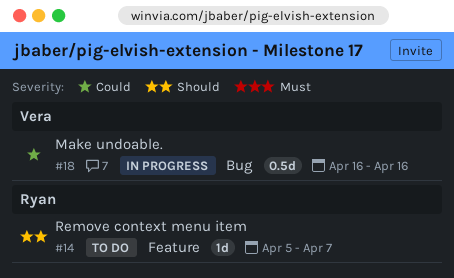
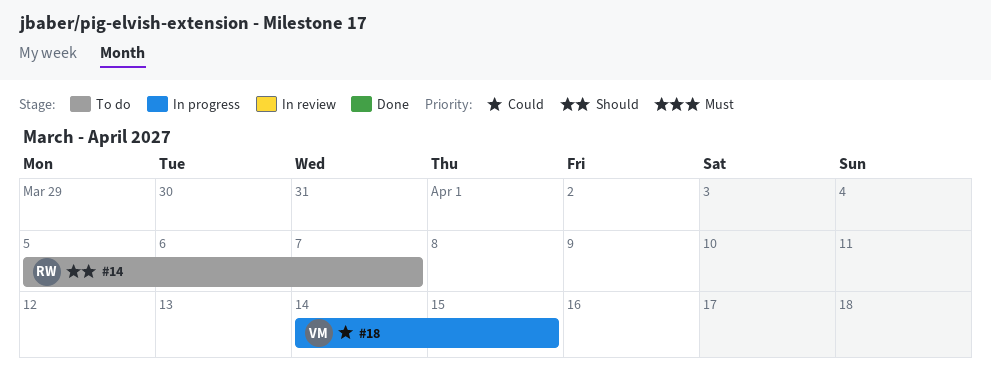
#18, start: Apr 16 -> Apr 14
#18, due: Apr 16 -> Apr 15

